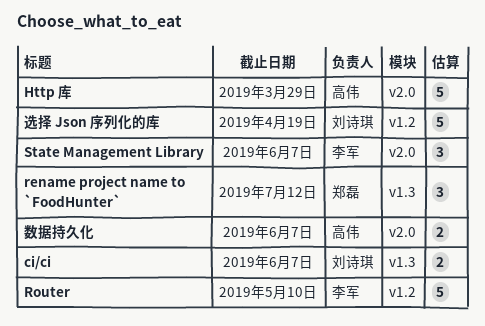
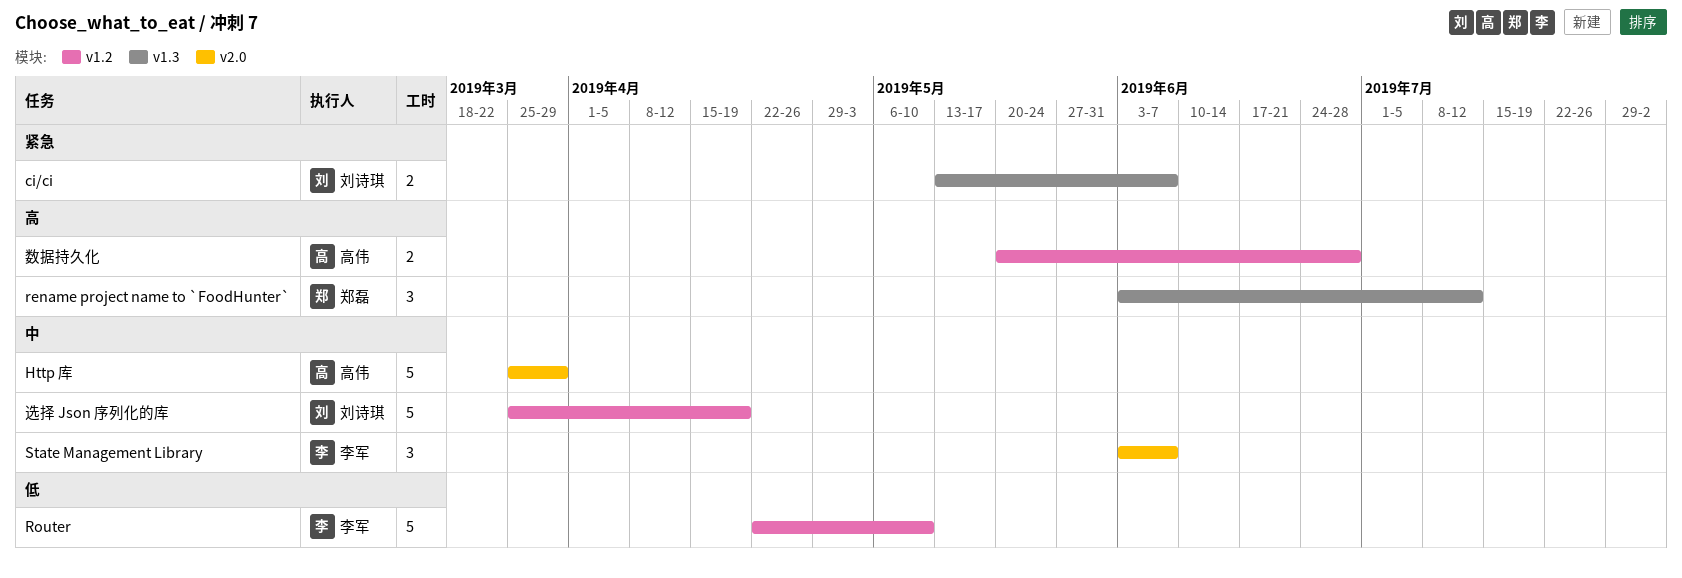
数据持久化, label: v2.0 -> v1.2
数据持久化, due: Jun 7 -> Jun 28

